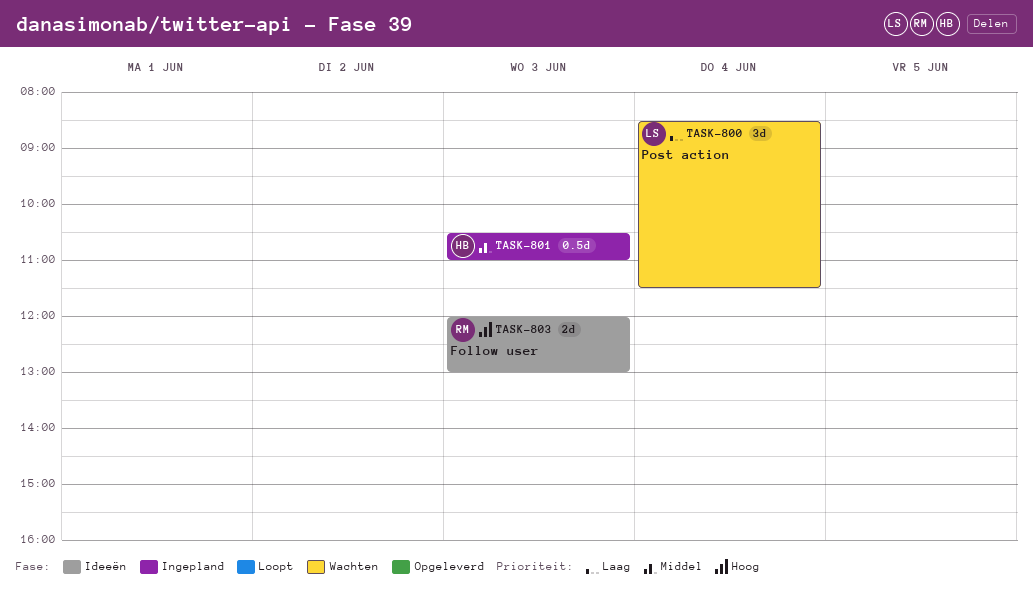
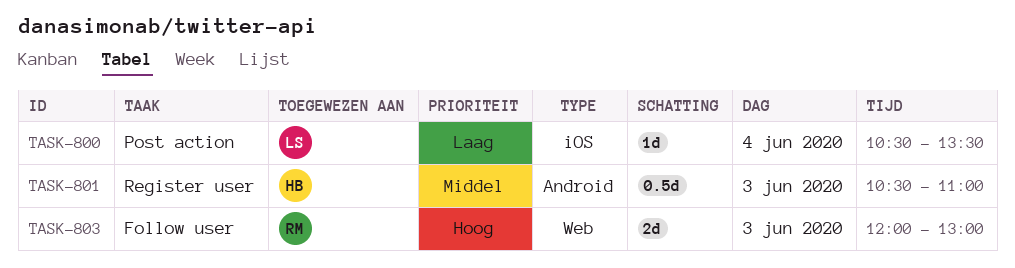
TASK-800, estimate: 3d -> 1d
TASK-800, begins: 08:30 -> 10:30
TASK-800, ends: 11:30 -> 13:30

